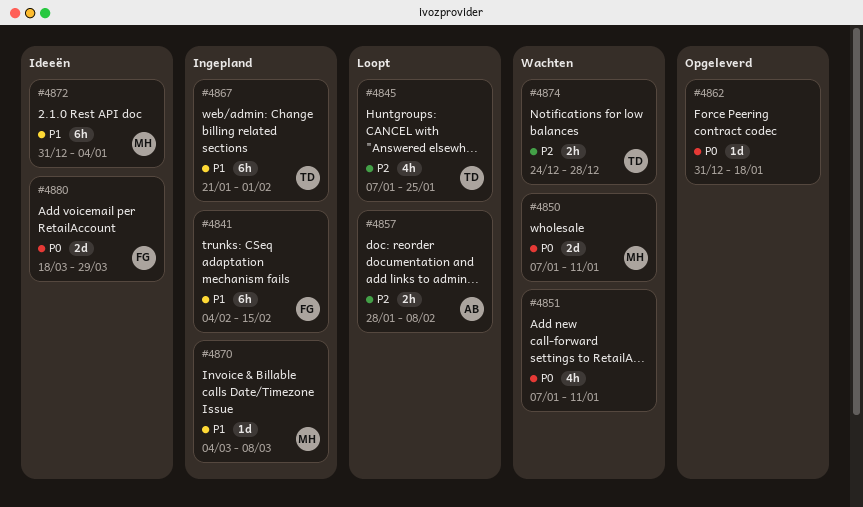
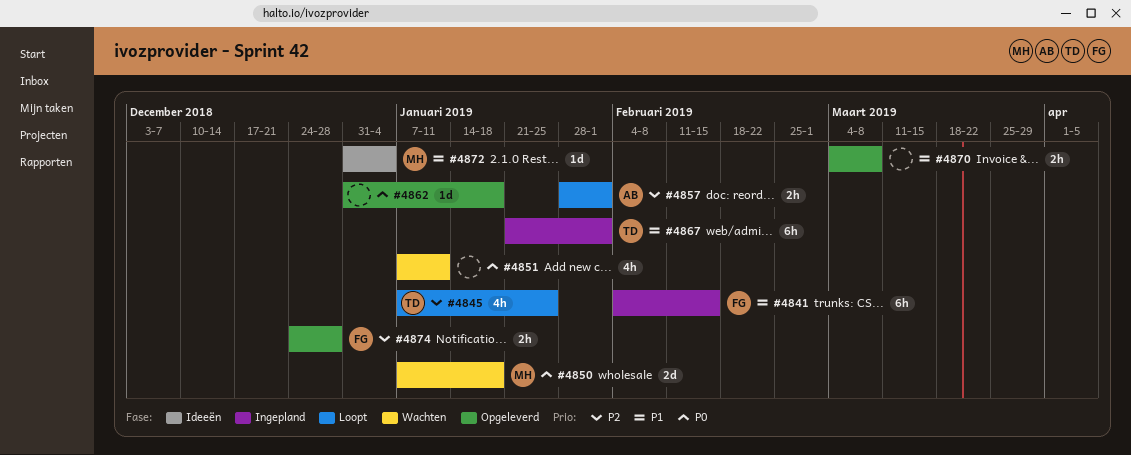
#4850, due: Jan 11 -> Jan 18
#4857, due: Feb 8 -> Feb 1
#4870, status: Ingepland -> Opgeleverd
#4870, owner: MH -> none
#4870, estimate: 1d -> 2h
#4872, estimate: 6h -> 1d
#4874, status: Wachten -> Opgeleverd
#4874, owner: TD -> FG
#4880: present -> none

